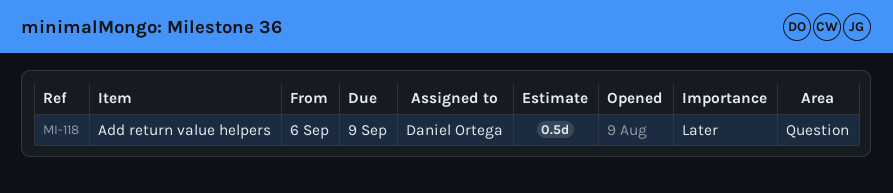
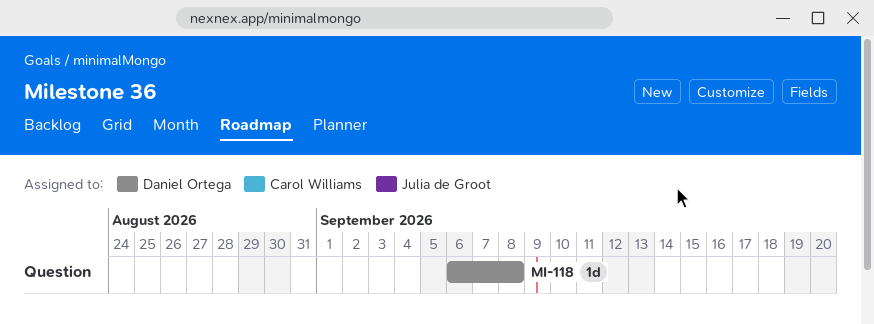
MI-118, estimate: 0.5d -> 1d
MI-118, due: Sep 9 -> Sep 8

